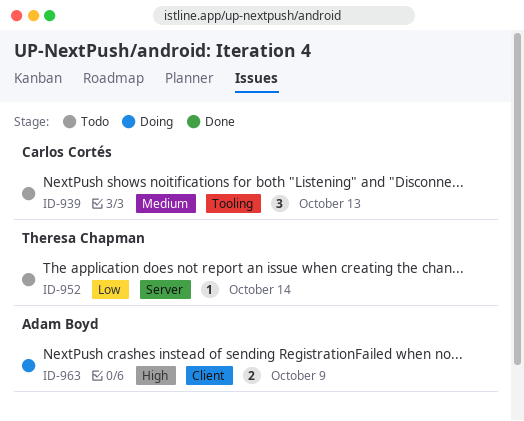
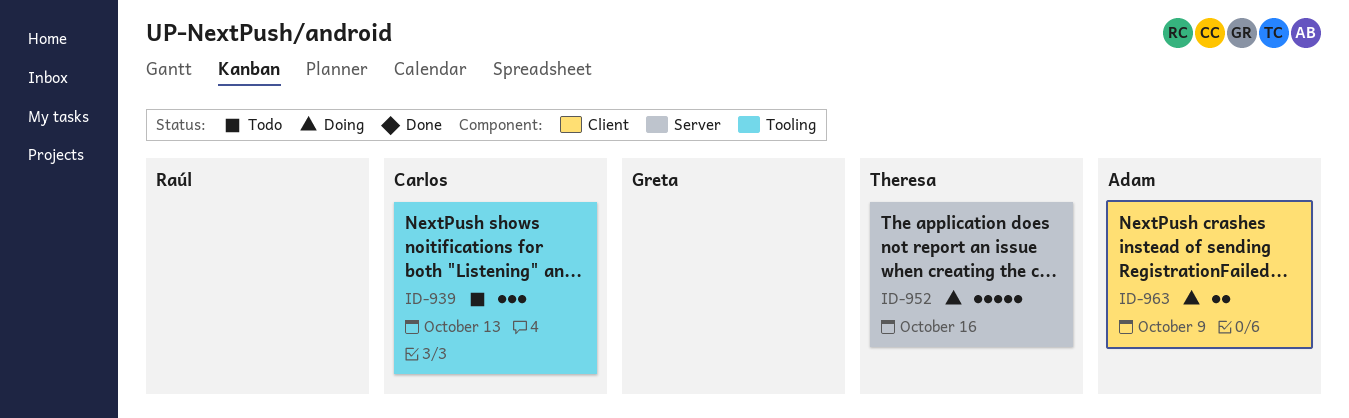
ID-952, status: Todo -> Doing
ID-952, estimate: 1 -> 5
ID-952, due: Oct 14 -> Oct 16

